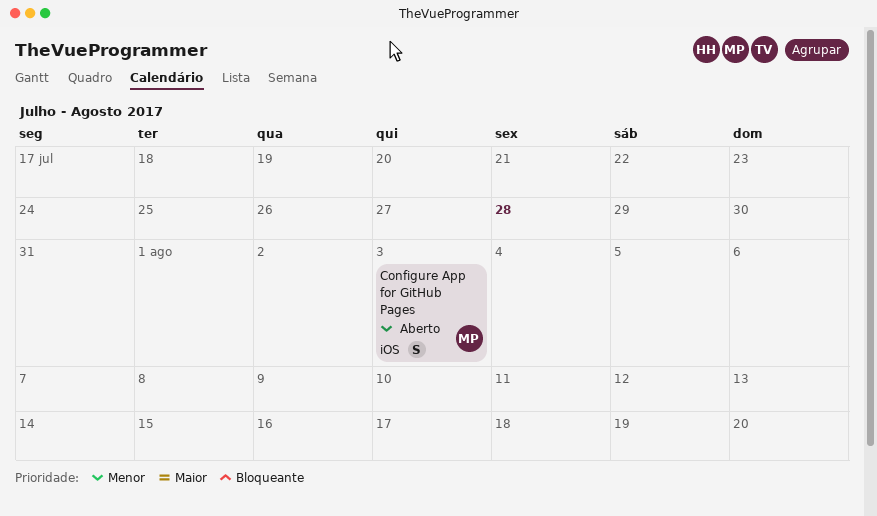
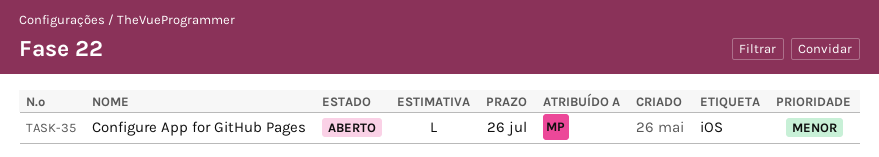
Configure App for GitHub Pages, estimate: S -> L
Configure App for GitHub Pages, due: Aug 3 -> Jul 26

